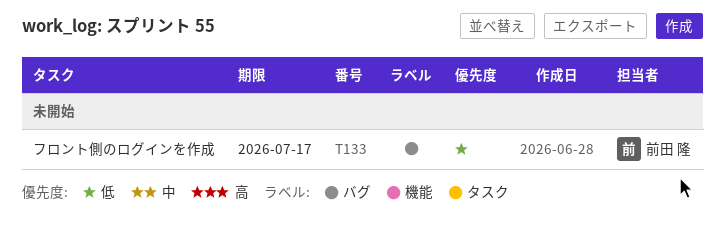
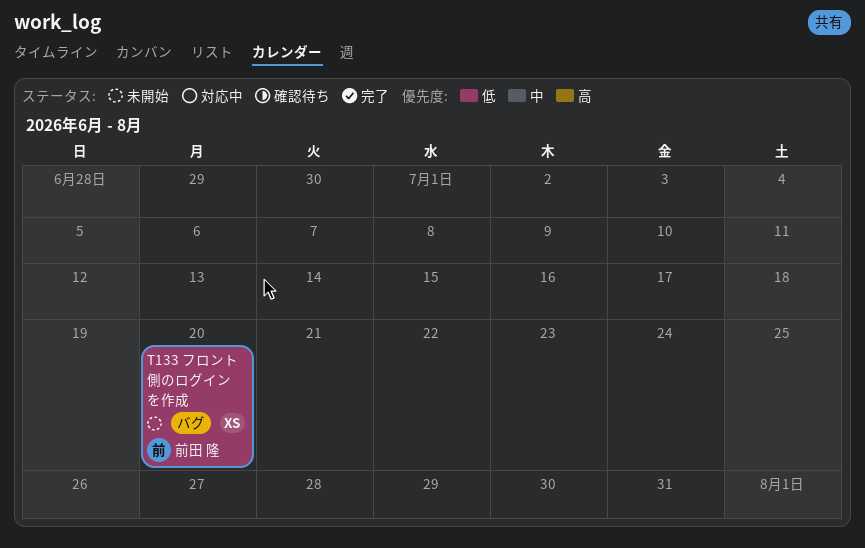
T133, due: Jul 17 -> Jul 20

